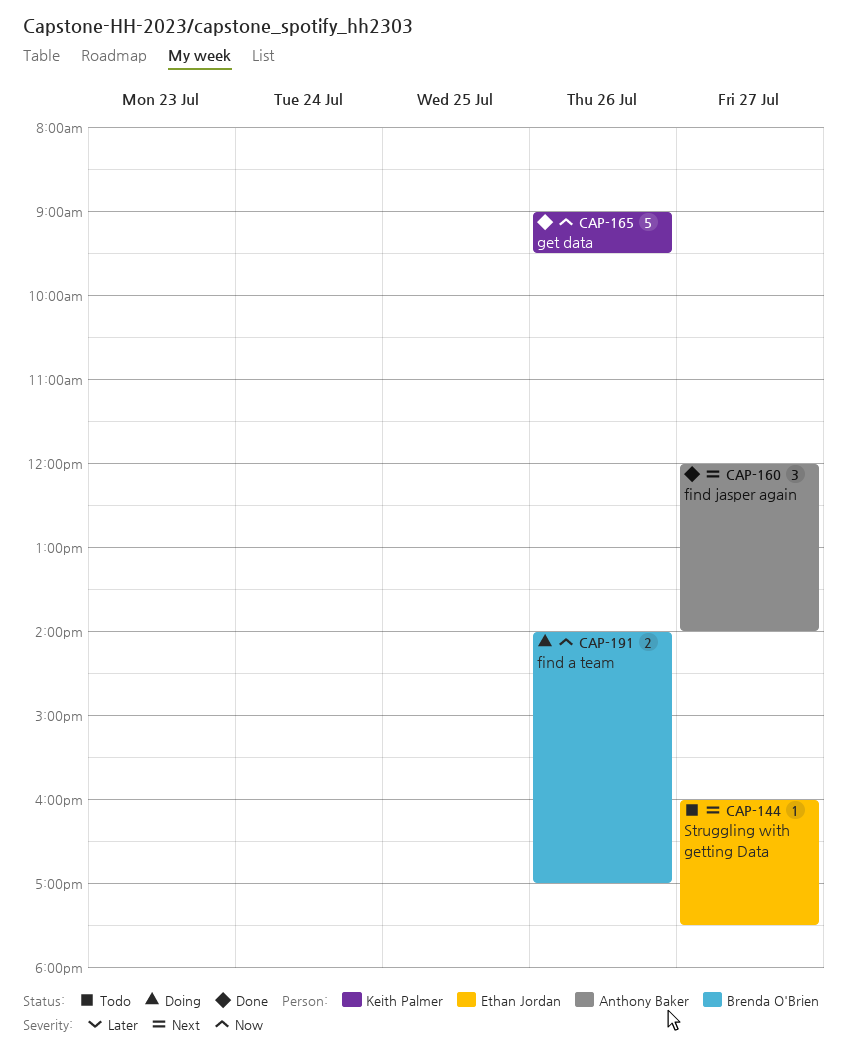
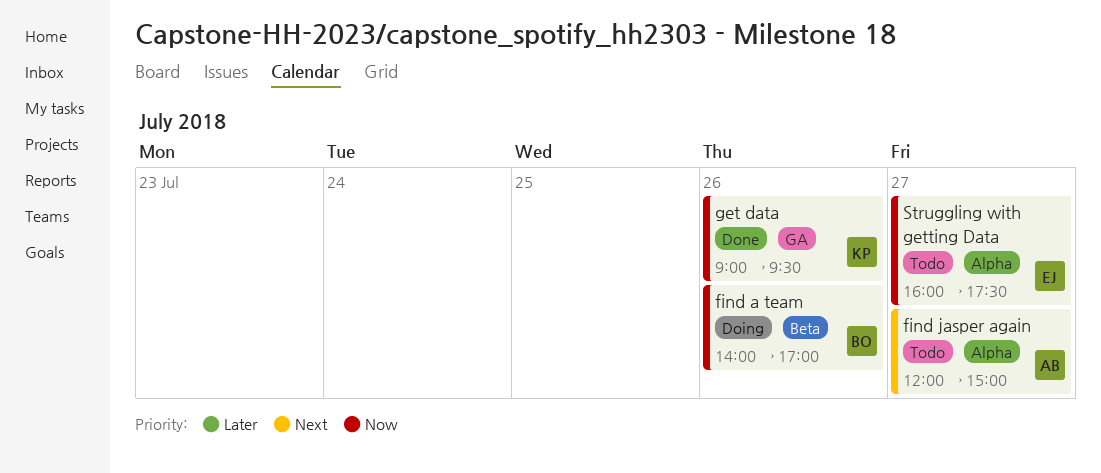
find jasper again, status: Done -> Todo
find jasper again, ends: 14:00 -> 15:00
Struggling with getting Data, priority: Next -> Now

